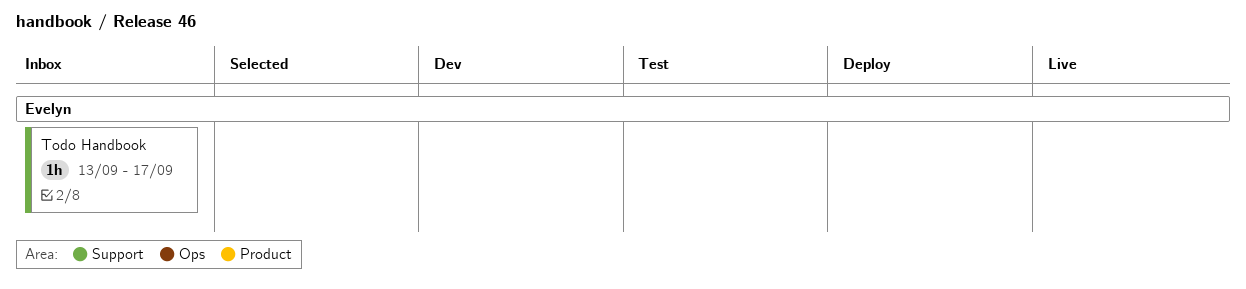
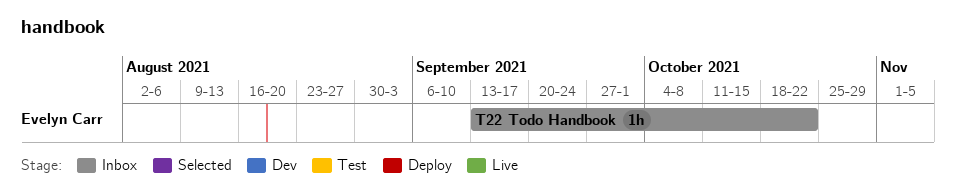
Todo Handbook, due: Sep 17 -> Oct 22

